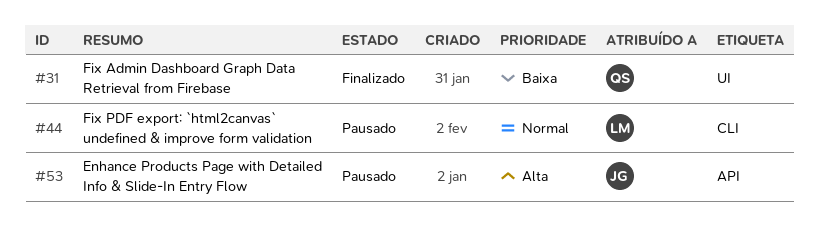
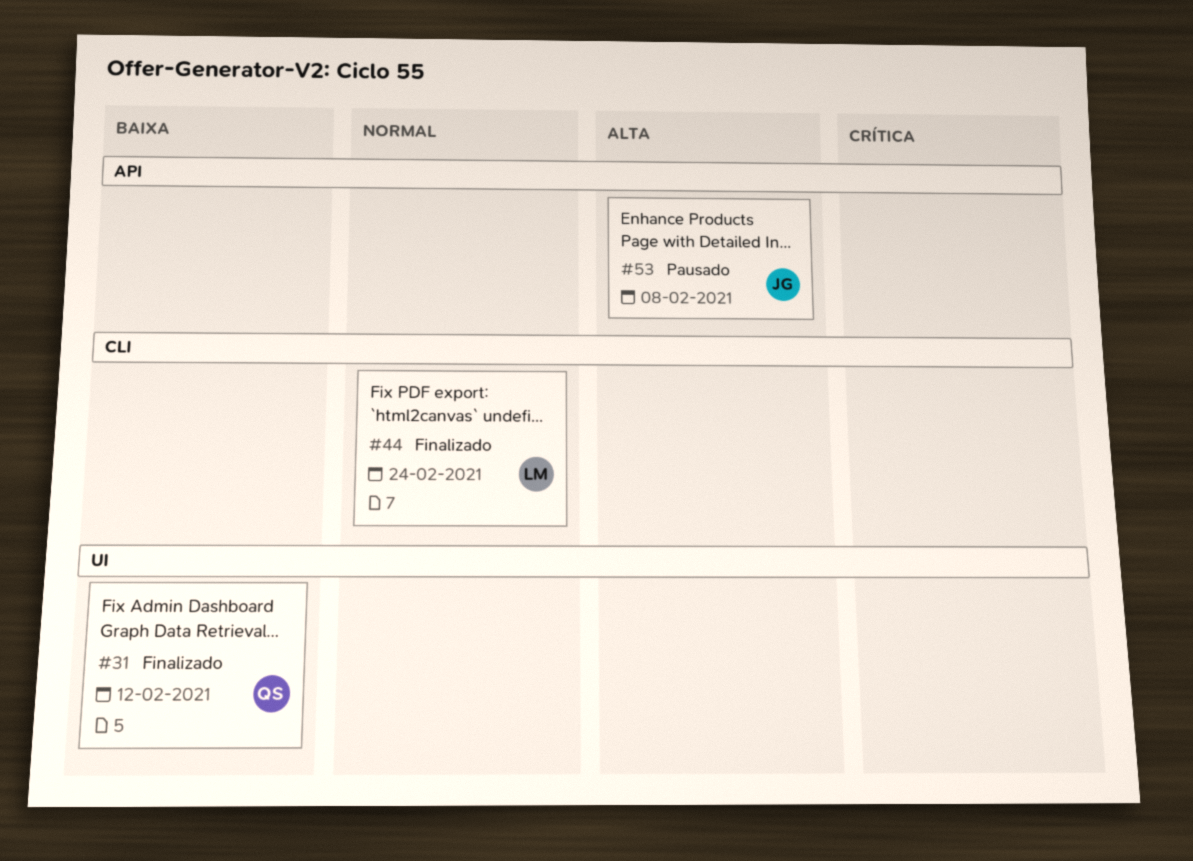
#44, status: Pausado -> Finalizado

